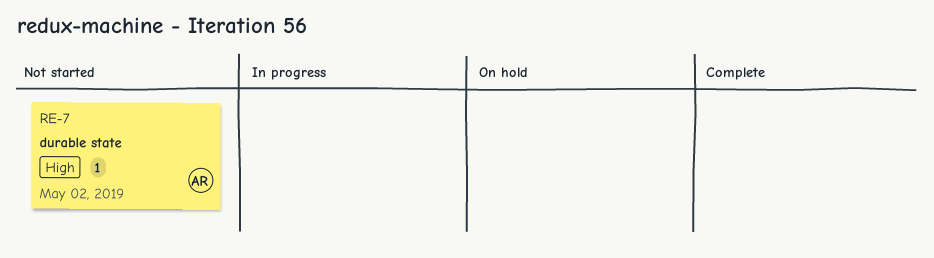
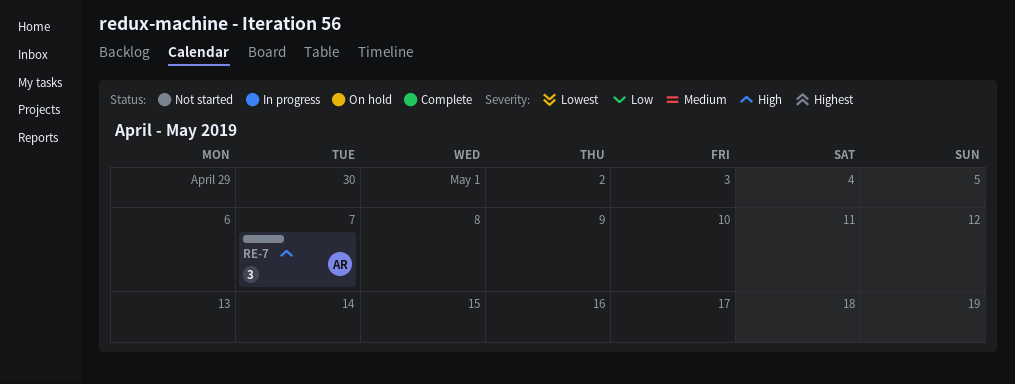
RE-7, estimate: 1 -> 3
RE-7, due: May 2 -> May 7

